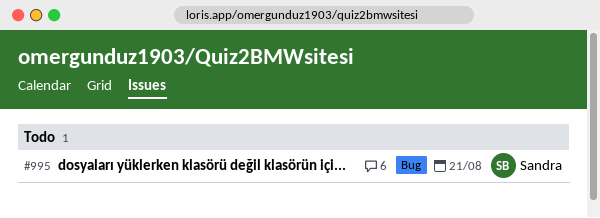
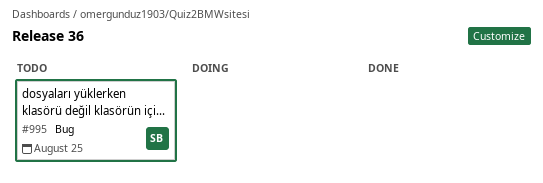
#995, due: Aug 21 -> Aug 25

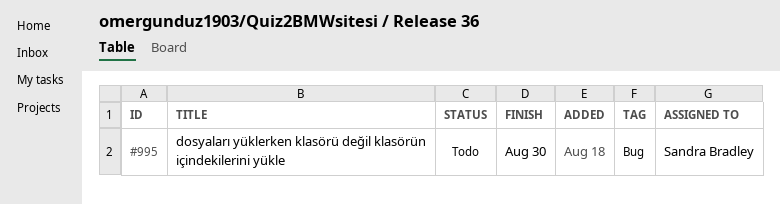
#995, due: Aug 25 -> Aug 30

